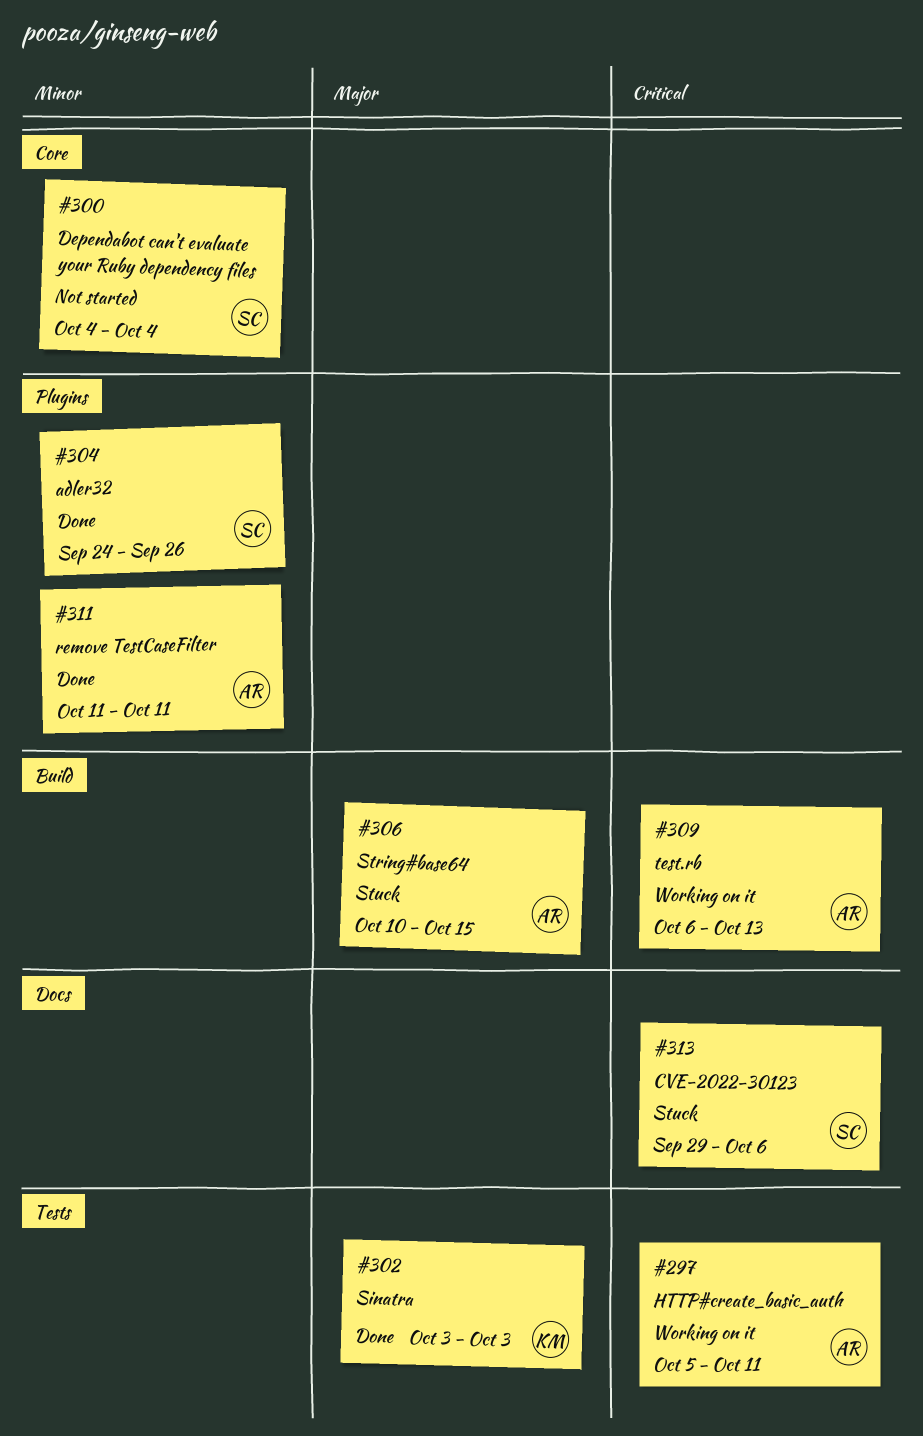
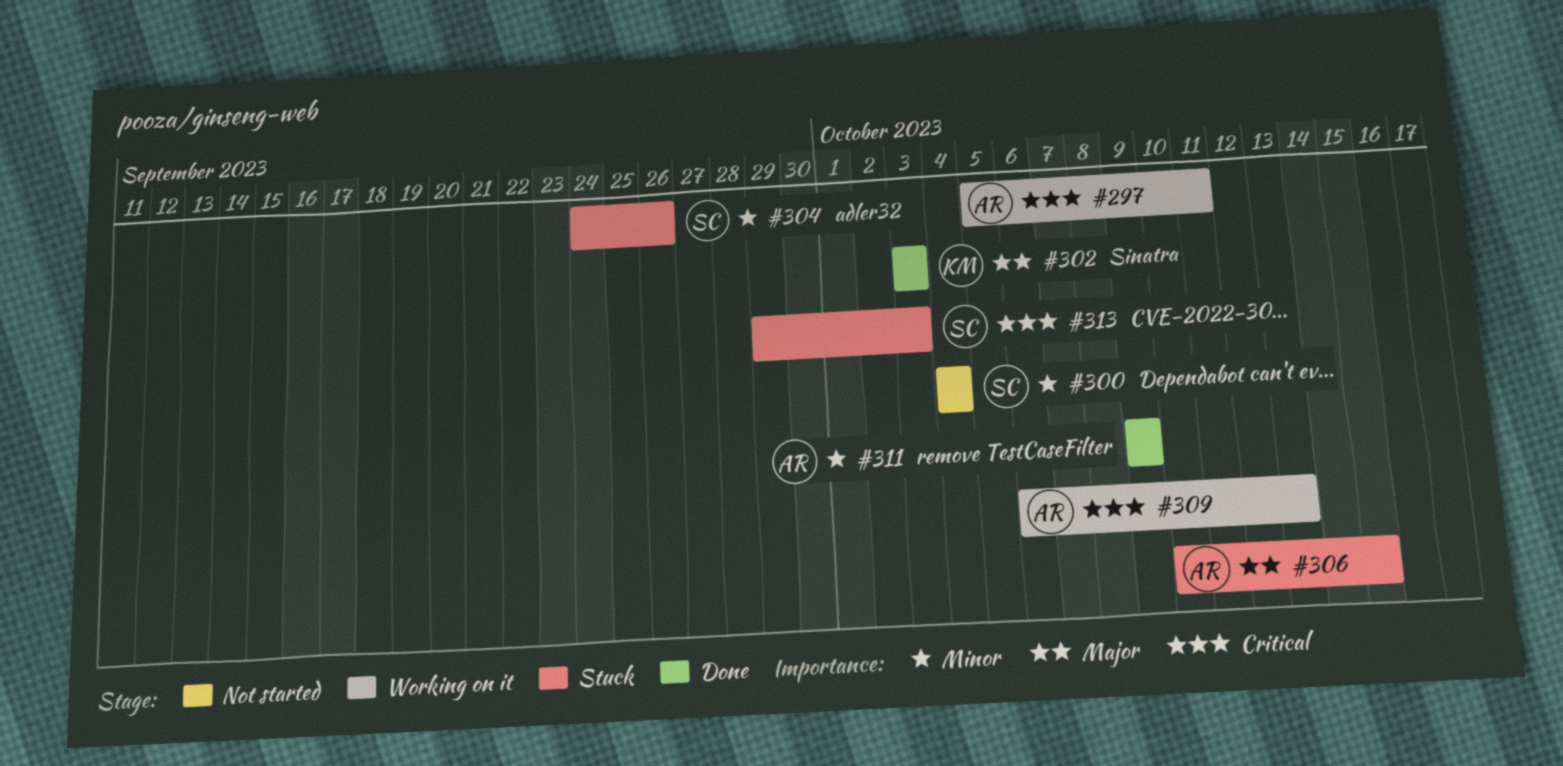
#304, status: Done -> Stuck
#311, start: Oct 11 -> Oct 9
#311, due: Oct 11 -> Oct 9
#313, due: Oct 6 -> Oct 3

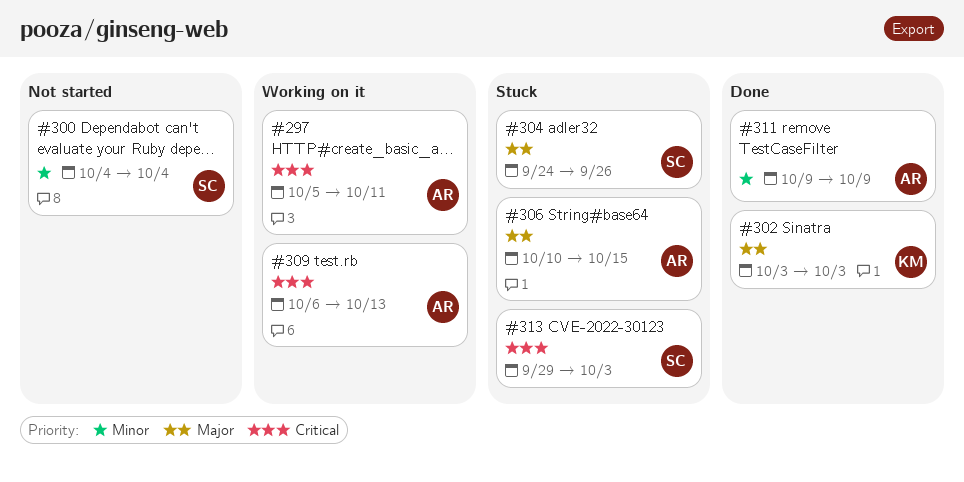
#304, priority: Minor -> Major

